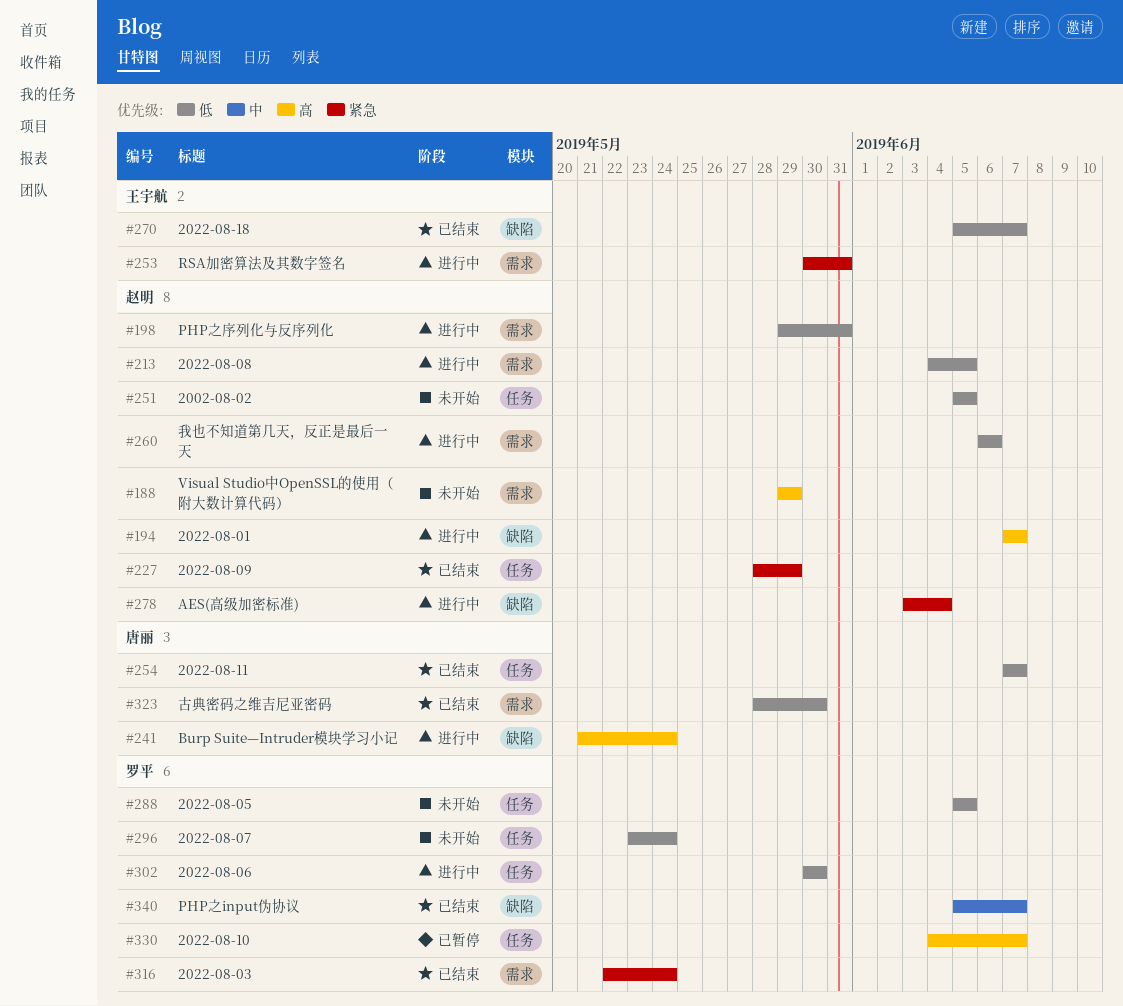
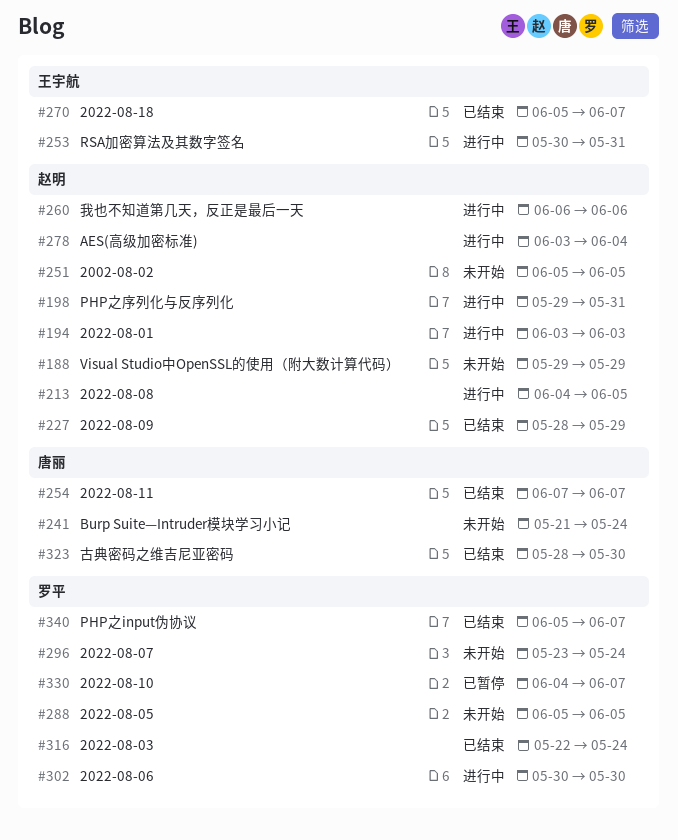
#194, start: Jun 7 -> Jun 3
#194, due: Jun 7 -> Jun 3
#241, status: 进行中 -> 未开始

